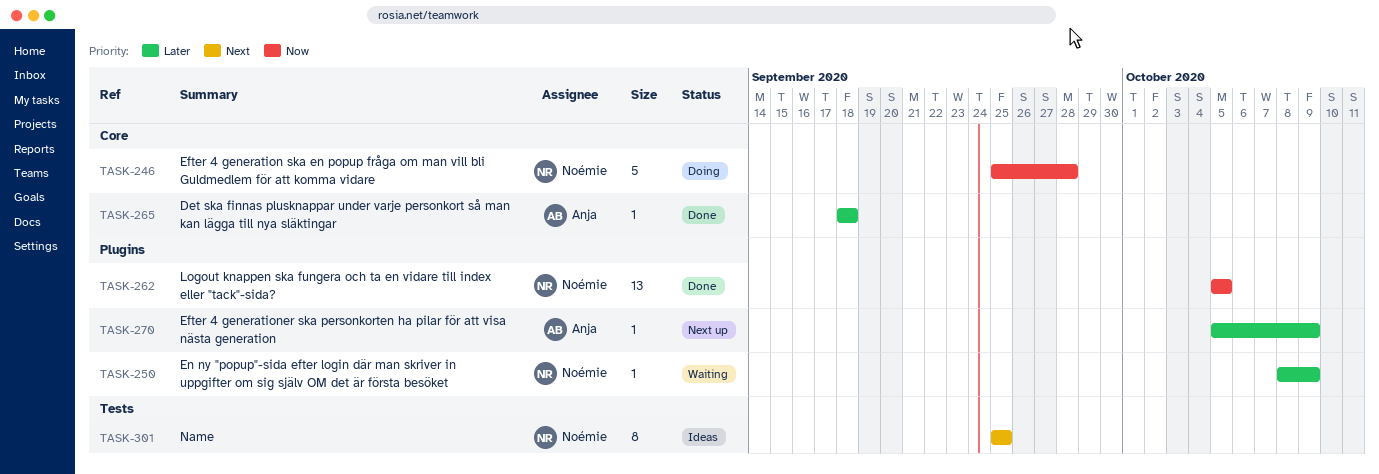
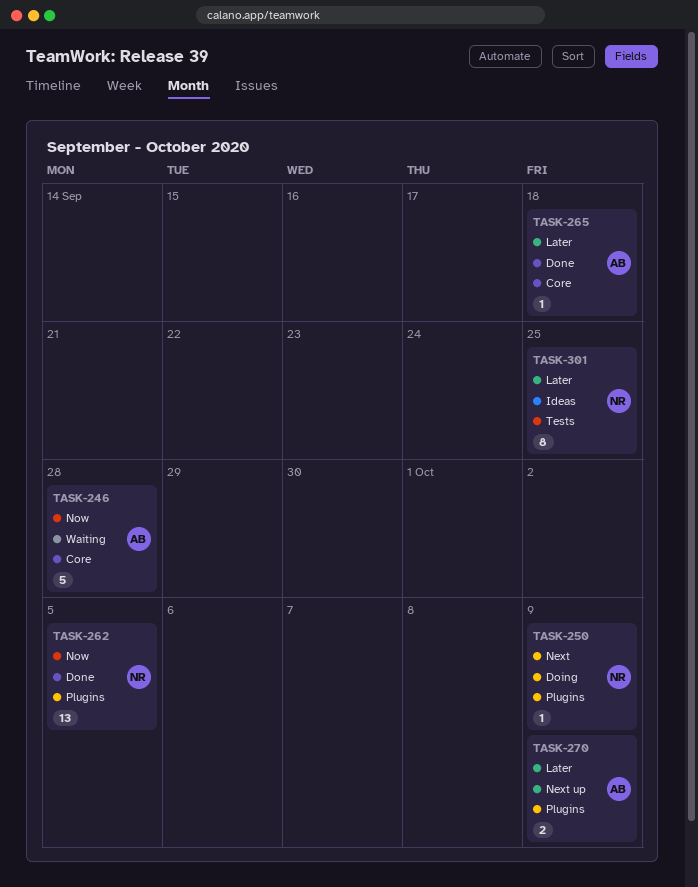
TASK-246, status: Doing -> Waiting
TASK-246, owner: Noémie -> Anja
TASK-250, status: Waiting -> Doing
TASK-250, priority: Later -> Next
TASK-270, estimate: 1 -> 2
TASK-301, priority: Next -> Later

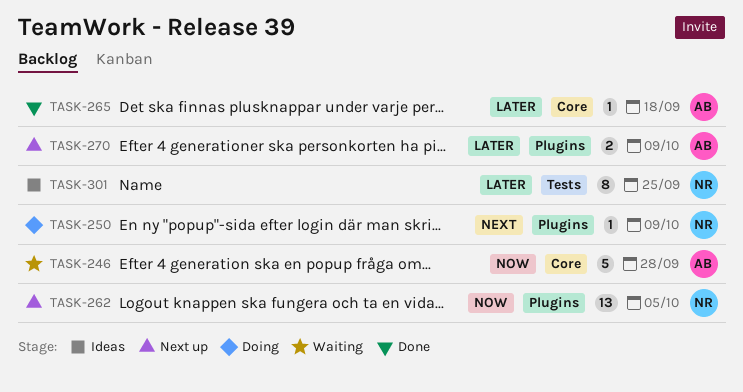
TASK-262, status: Done -> Next up

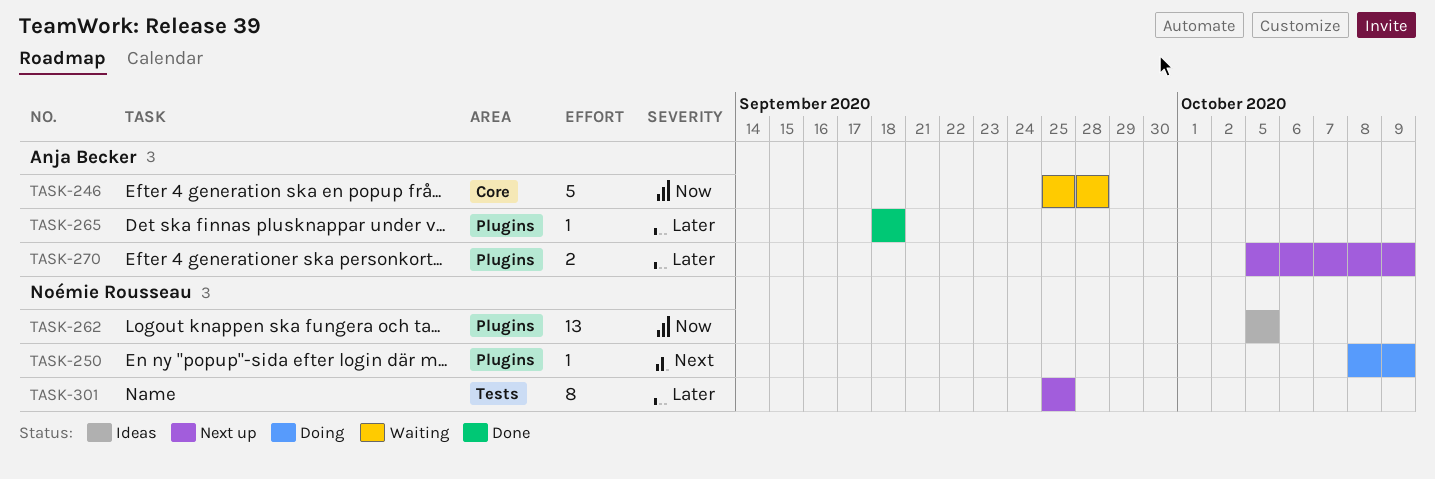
TASK-262, status: Next up -> Ideas
TASK-265, label: Core -> Plugins
TASK-301, status: Ideas -> Next up

